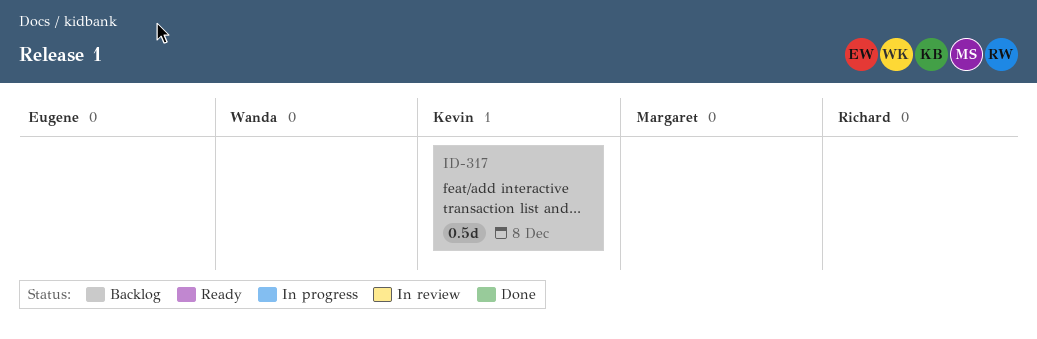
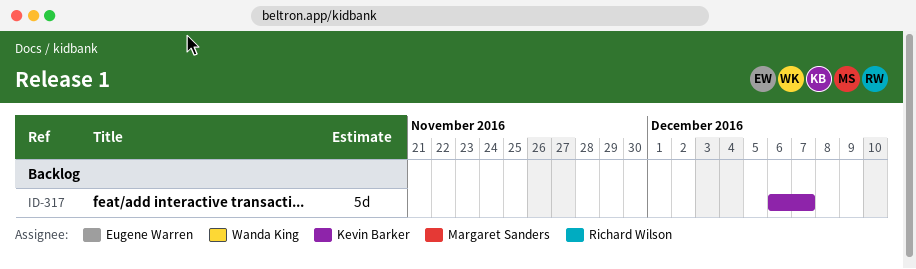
ID-317, estimate: 0.5d -> 5d
ID-317, due: Dec 8 -> Dec 7

